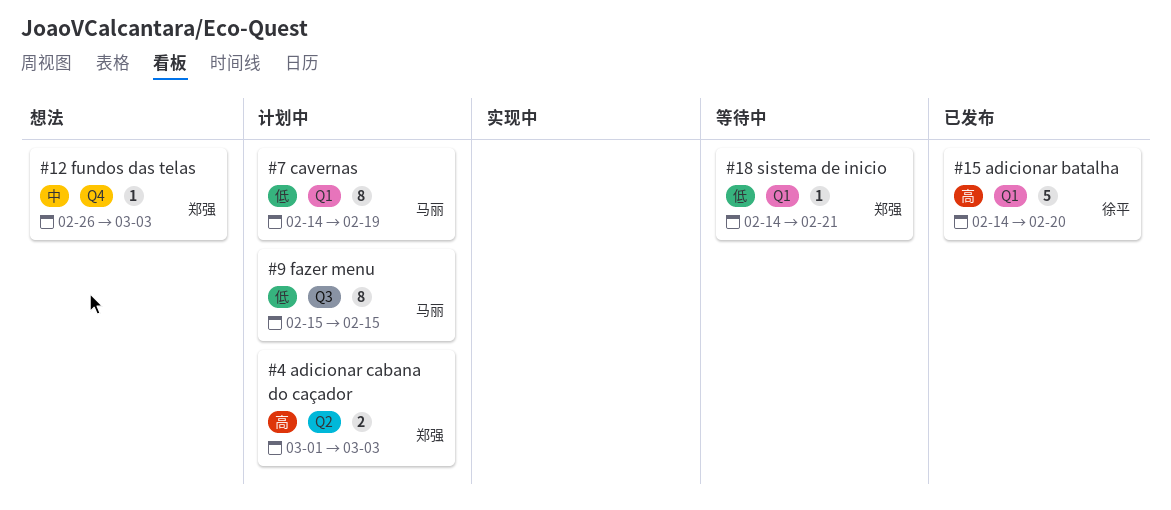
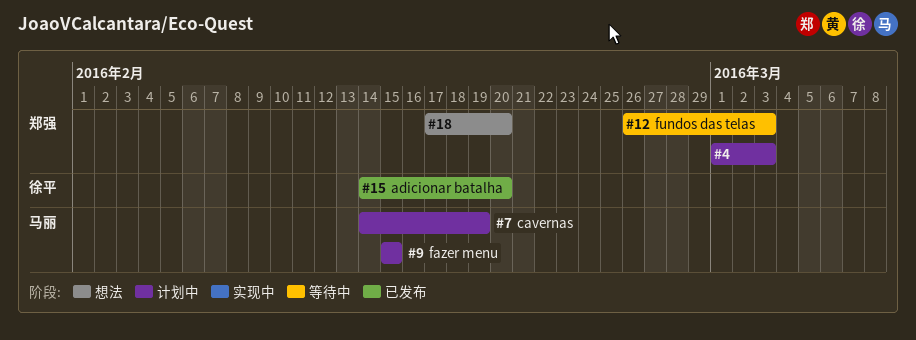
#12, status: 想法 -> 等待中
#18, status: 等待中 -> 想法
#18, start: Feb 14 -> Feb 17
#18, due: Feb 21 -> Feb 20

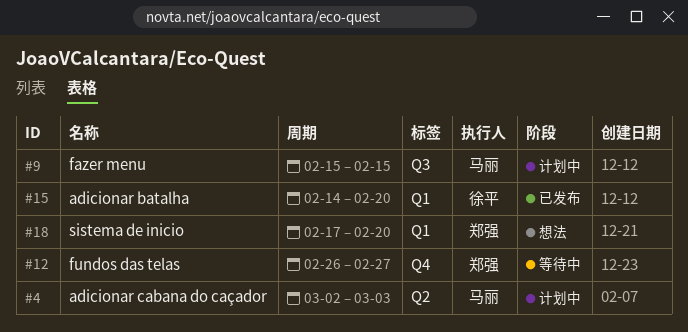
#4, owner: 郑强 -> 马丽
#4, start: Mar 1 -> Mar 2
#7: present -> none
#12, due: Mar 3 -> Feb 27

